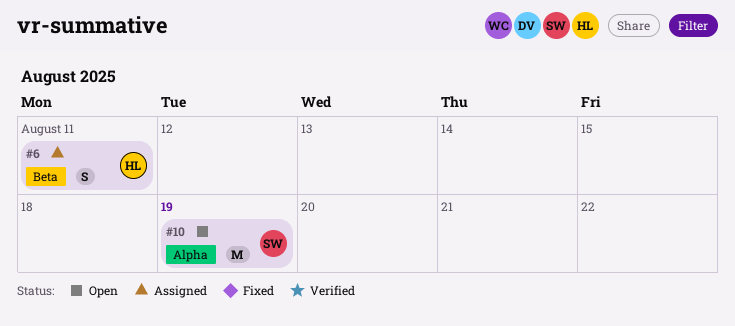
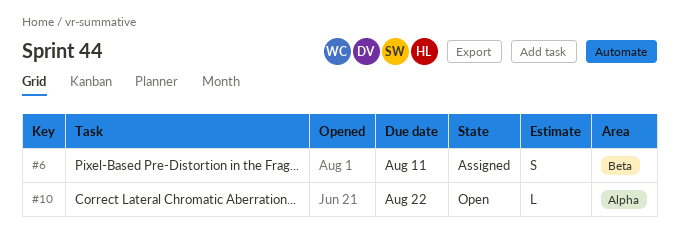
#10, estimate: M -> L
#10, due: Aug 19 -> Aug 22

